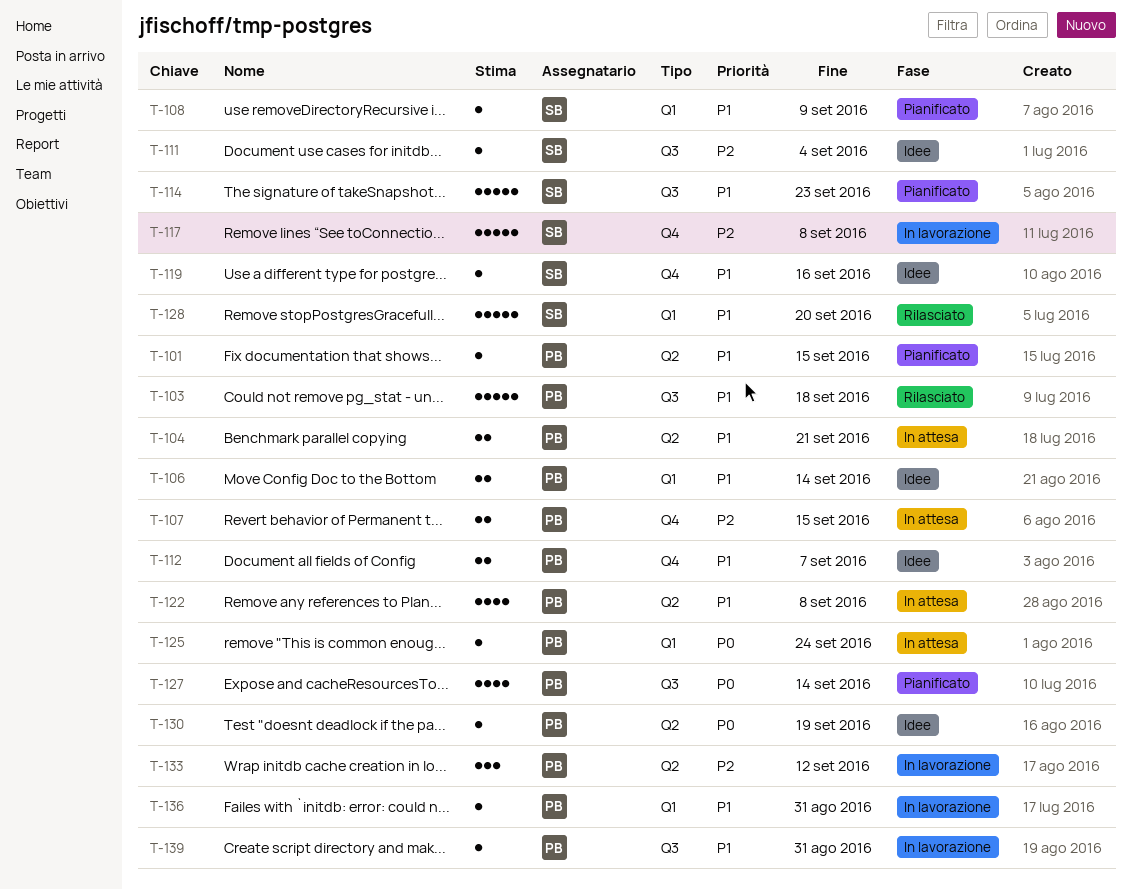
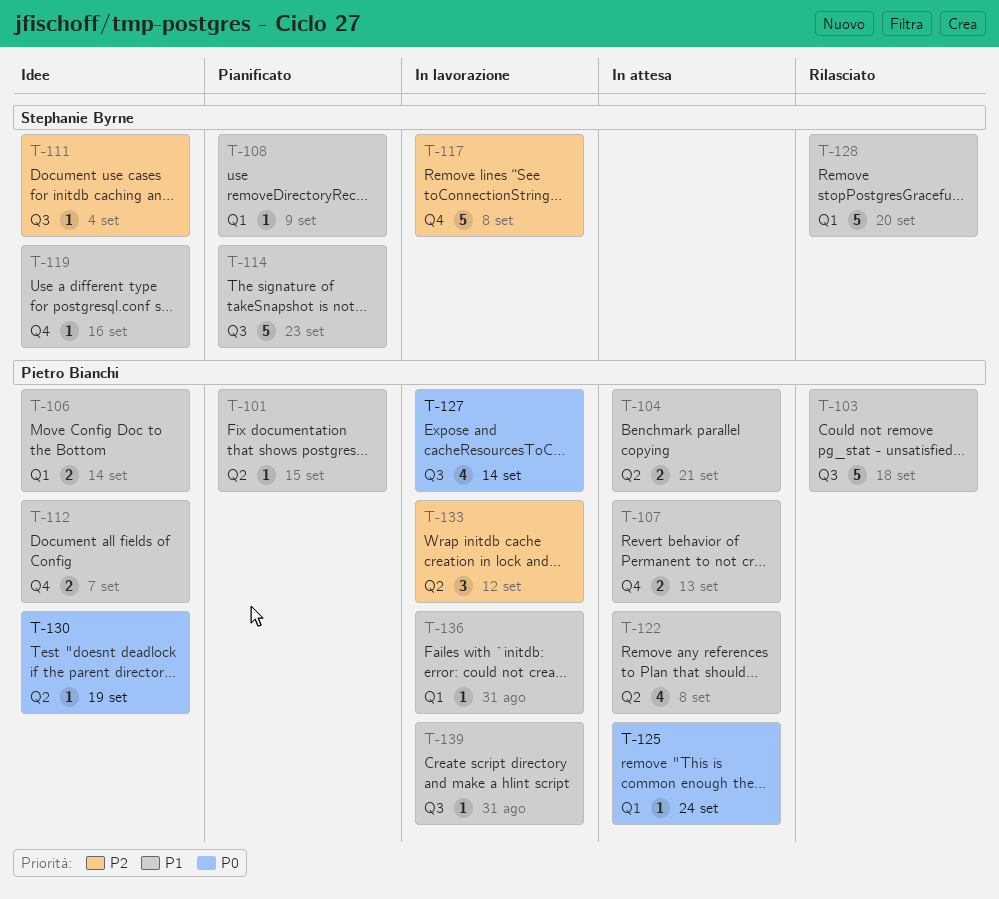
T-107, priority: P2 -> P1
T-107, due: Sep 15 -> Sep 13
T-127, status: Pianificato -> In lavorazione

